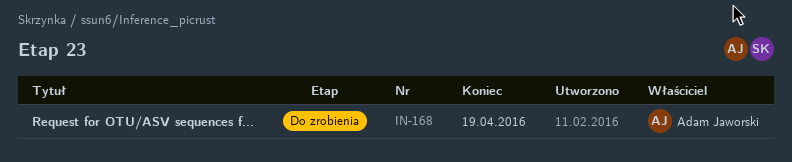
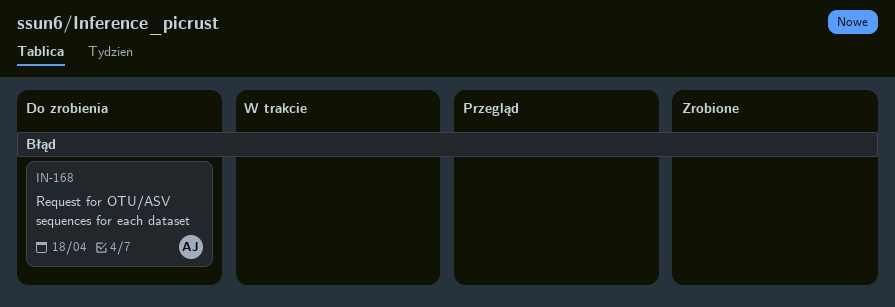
IN-168, due: Apr 19 -> Apr 18

